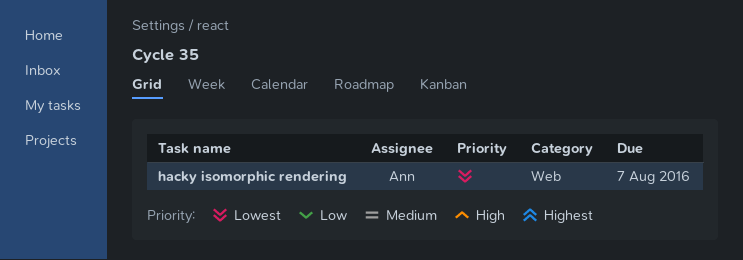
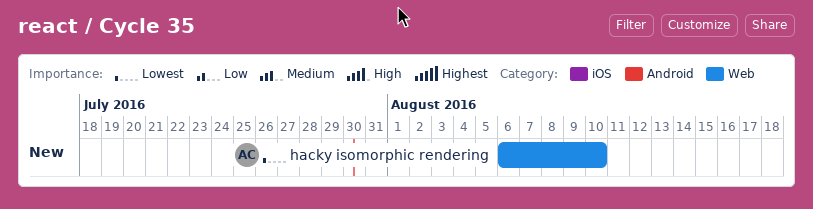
hacky isomorphic rendering, due: Aug 7 -> Aug 10

